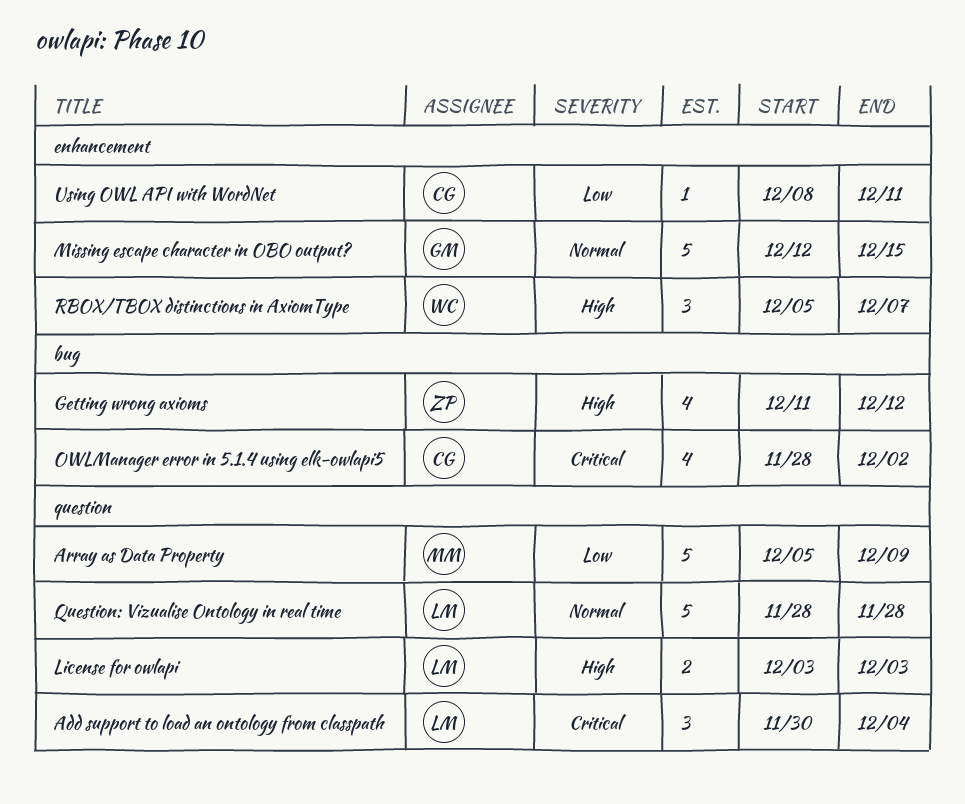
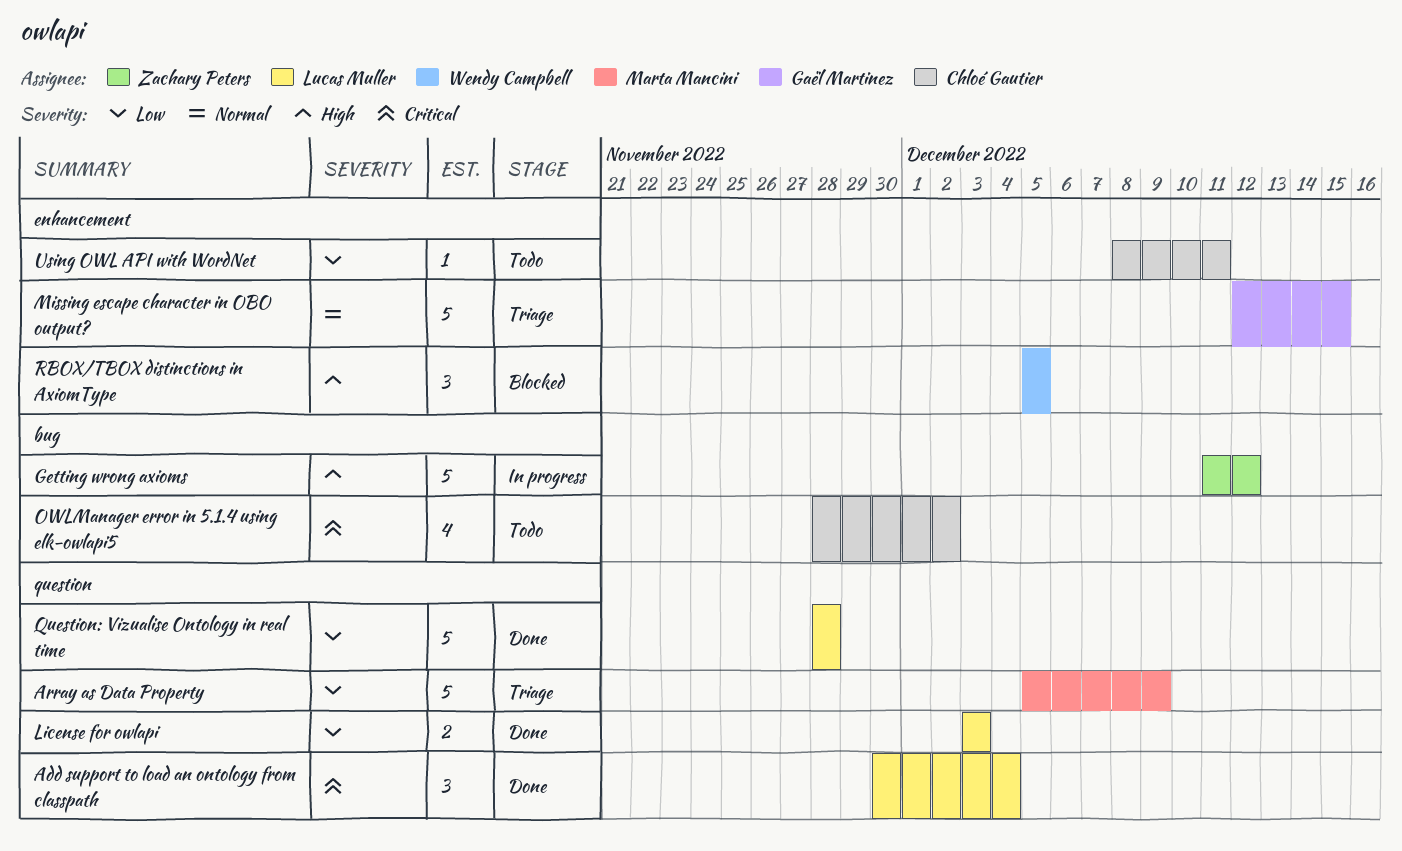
Getting wrong axioms, estimate: 4 -> 5
License for owlapi, priority: High -> Low
Question: Vizualise Ontology in real time, priority: Normal -> Low
RBOX/TBOX distinctions in AxiomType, due: Dec 7 -> Dec 5

